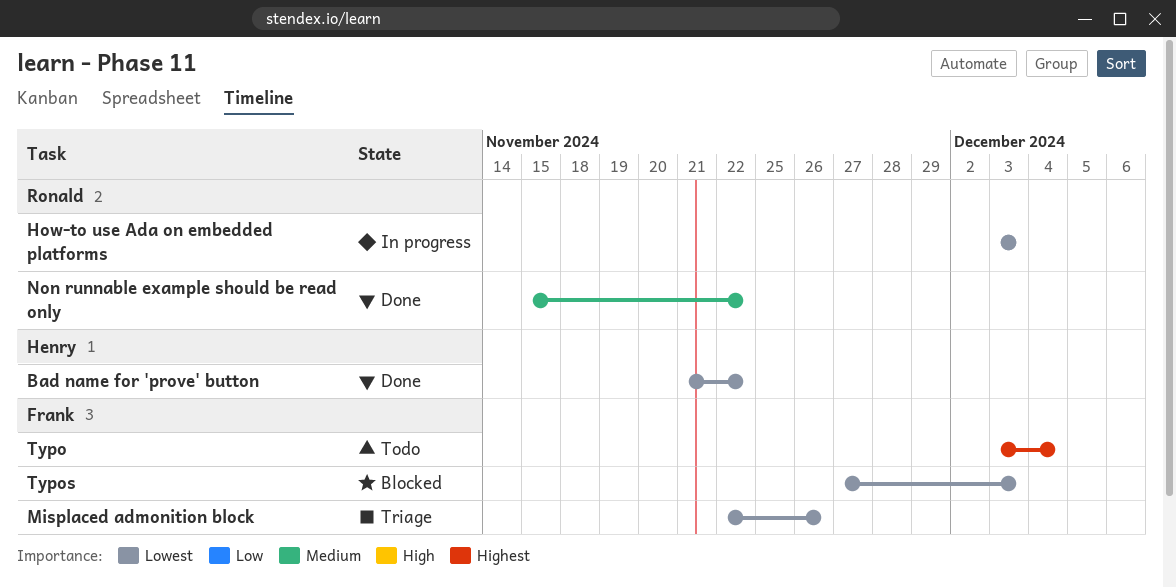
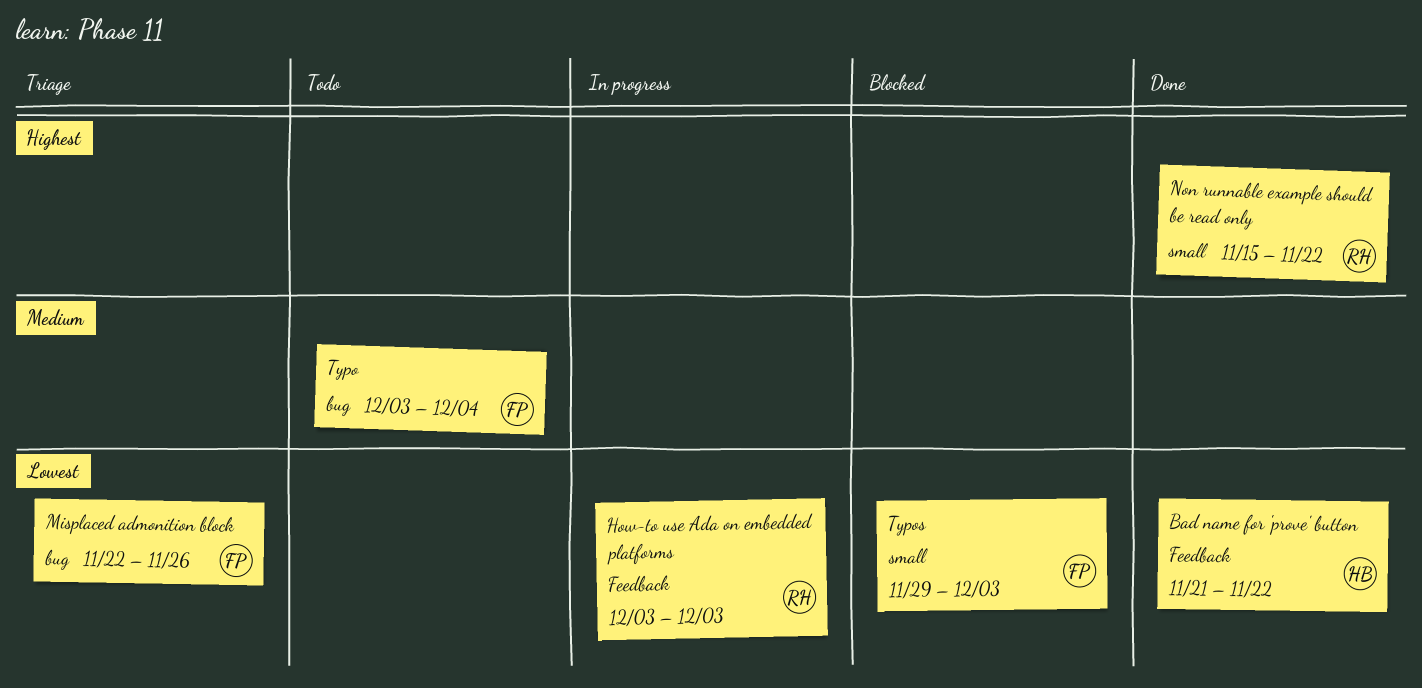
Non runnable example should be read only, priority: Medium -> Highest
Typo, priority: Highest -> Medium
Typos, start: Nov 27 -> Nov 29

